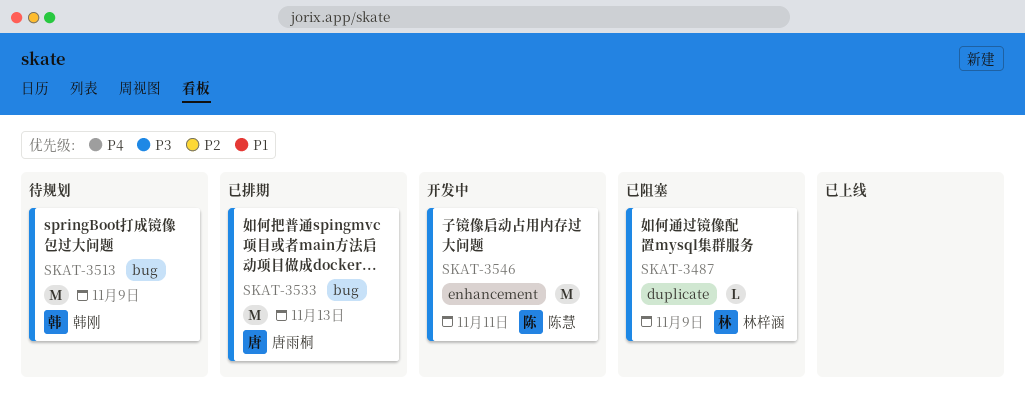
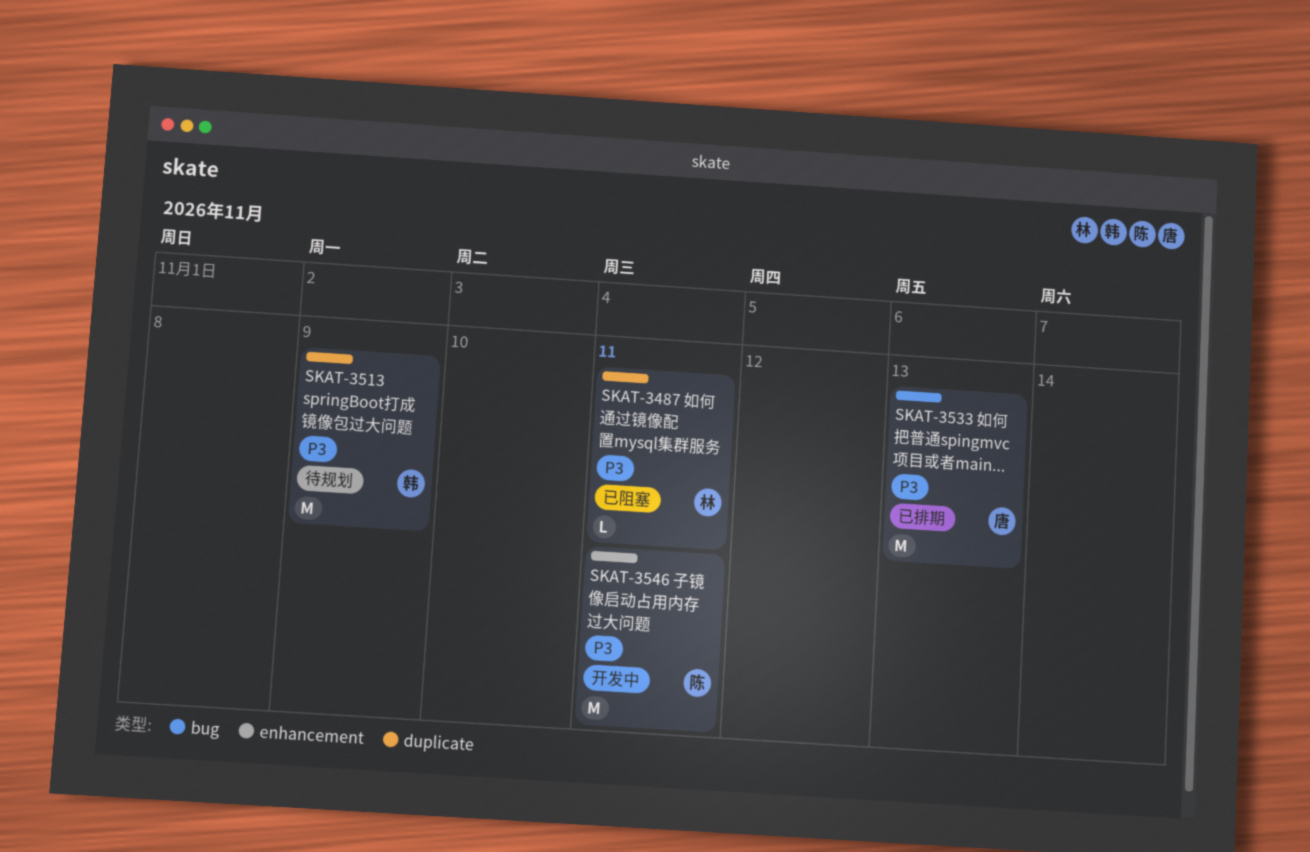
SKAT-3487, due: Nov 9 -> Nov 11
SKAT-3513, label: bug -> duplicate

